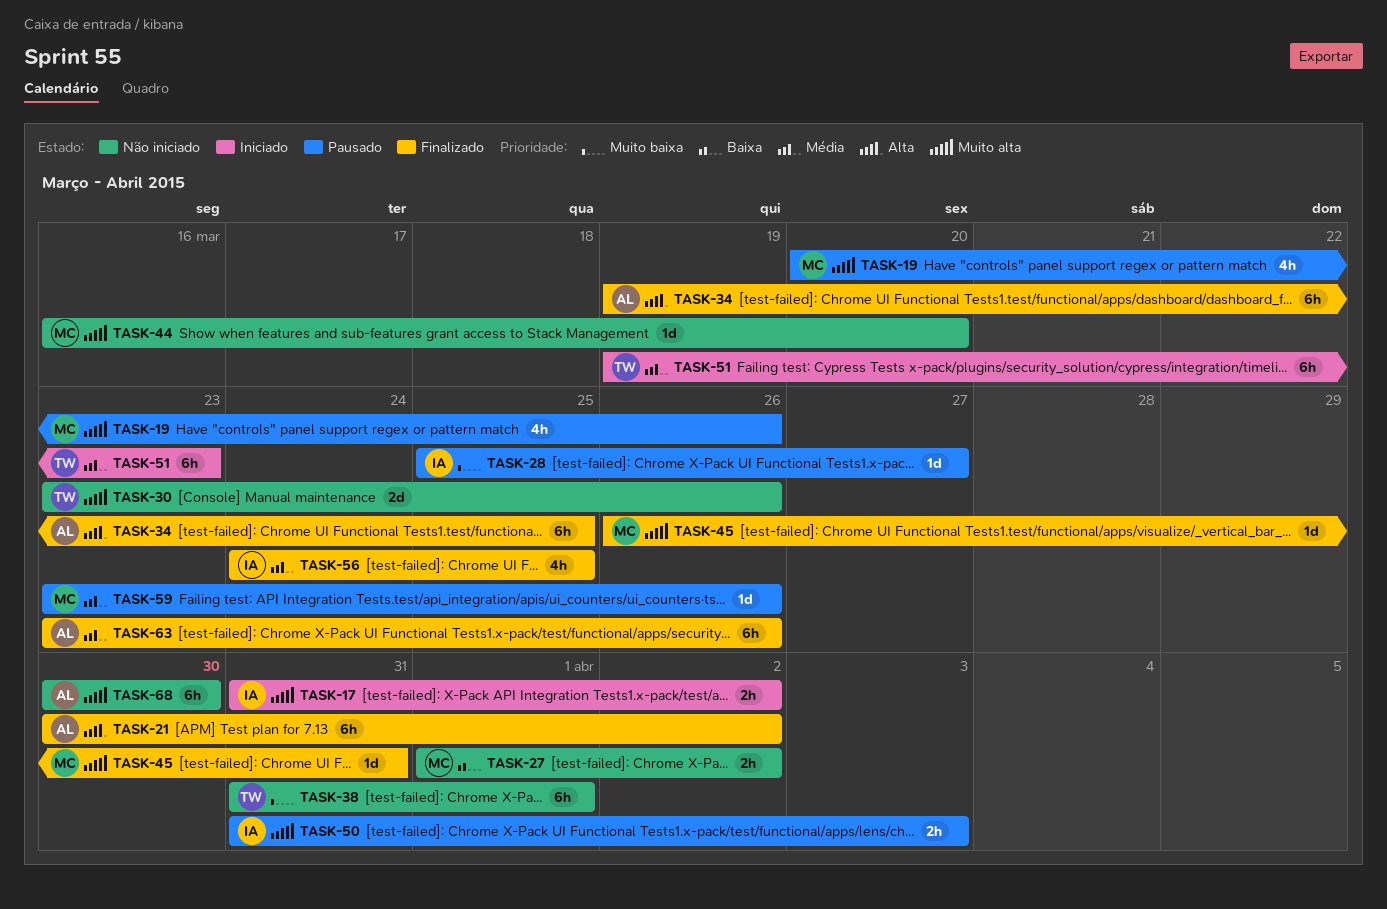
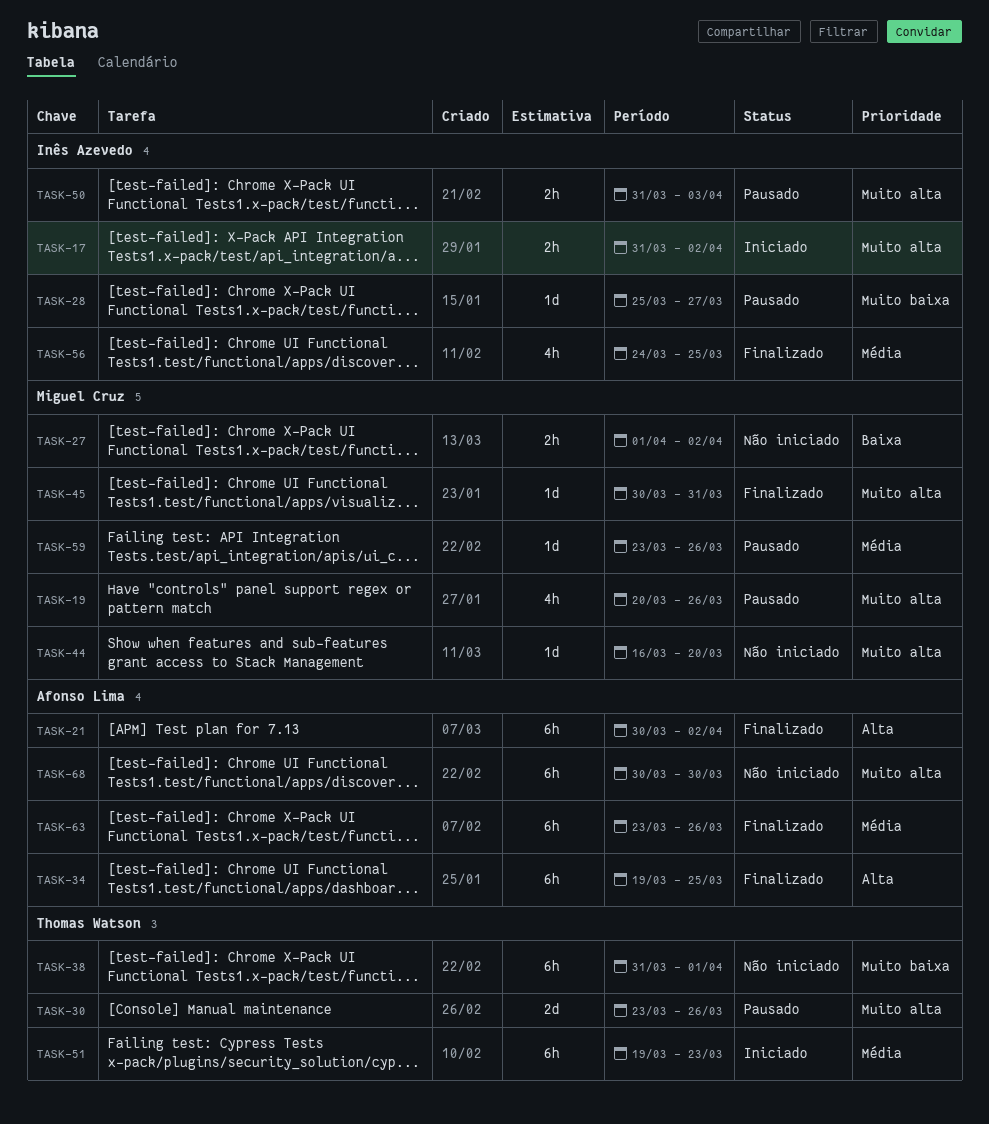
TASK-30, status: Não iniciado -> Pausado
TASK-45, start: Mar 26 -> Mar 30

